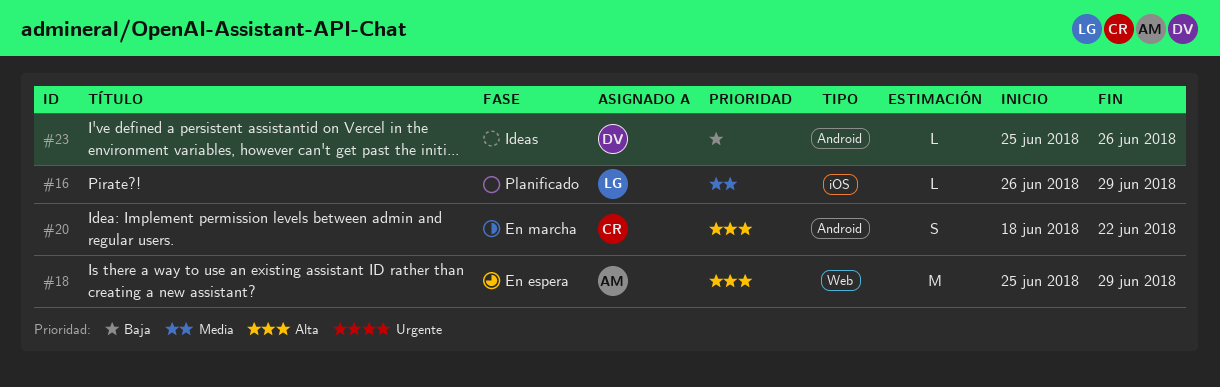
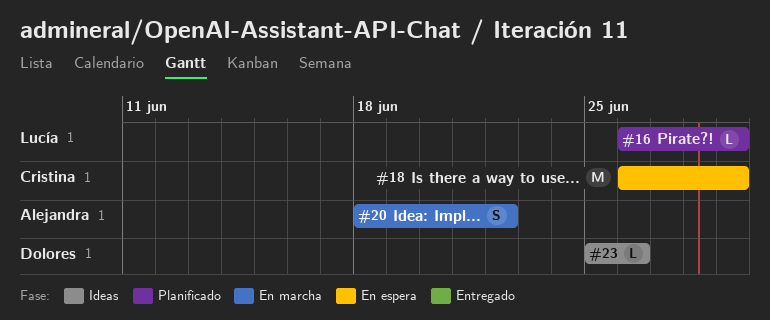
#18, owner: Alejandra -> Cristina
#18, start: Jun 25 -> Jun 26
#20, owner: Cristina -> Alejandra

